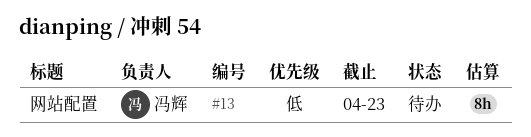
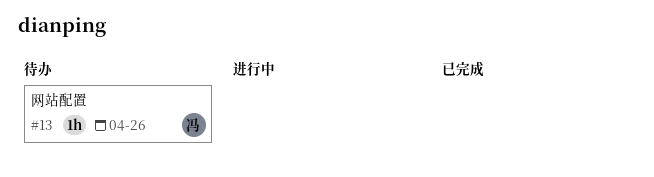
#13, estimate: 8h -> 1h
#13, due: Apr 23 -> Apr 26

